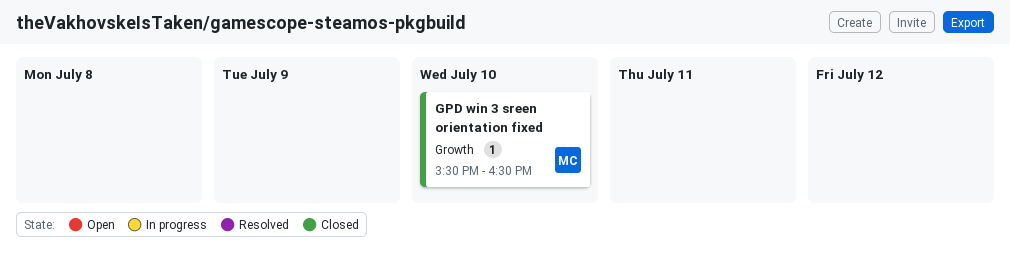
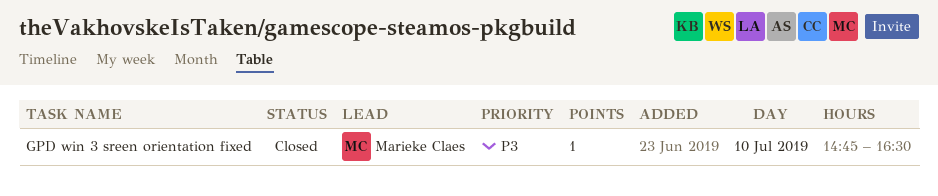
GPD win 3 sreen orientation fixed, begins: 15:30 -> 14:45

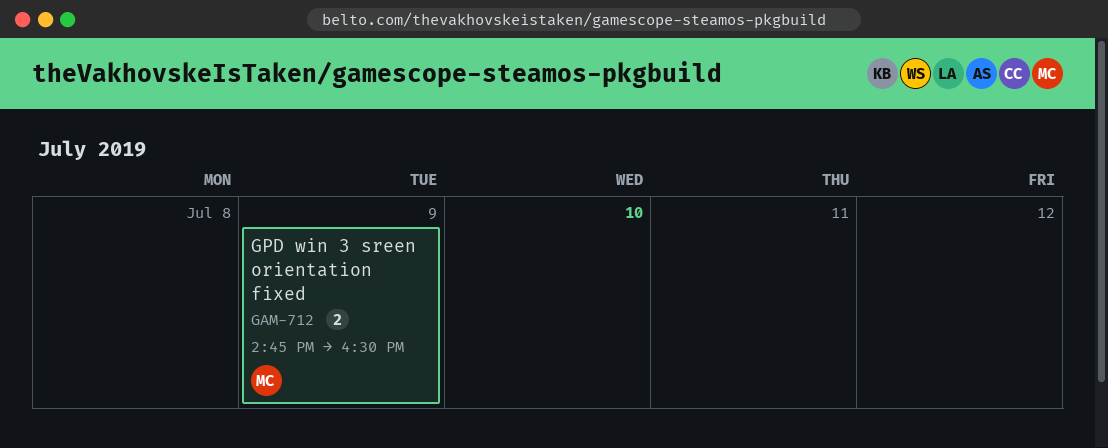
GPD win 3 sreen orientation fixed, estimate: 1 -> 2
GPD win 3 sreen orientation fixed, day: Jul 10 -> Jul 9

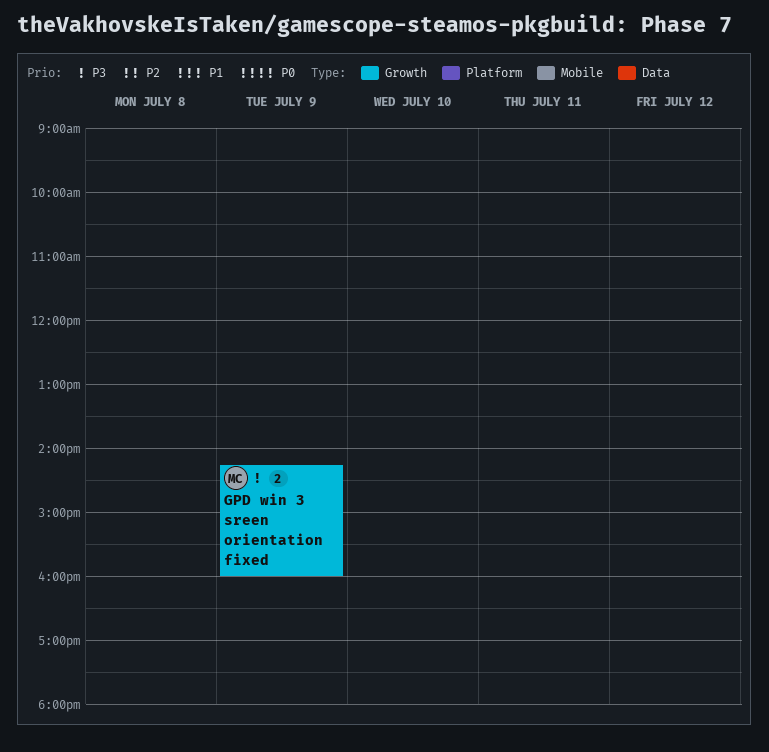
GPD win 3 sreen orientation fixed, begins: 14:45 -> 14:15
GPD win 3 sreen orientation fixed, ends: 16:30 -> 16:00

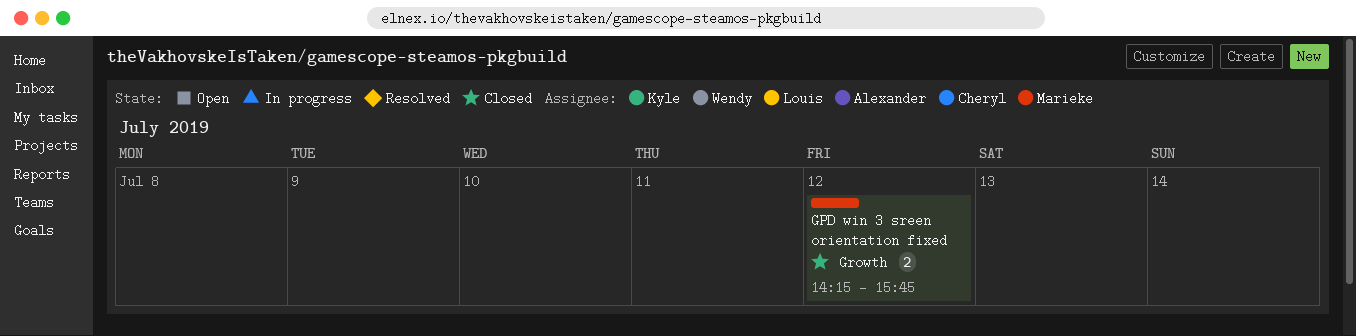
GPD win 3 sreen orientation fixed, day: Jul 9 -> Jul 12
GPD win 3 sreen orientation fixed, ends: 16:00 -> 15:45

